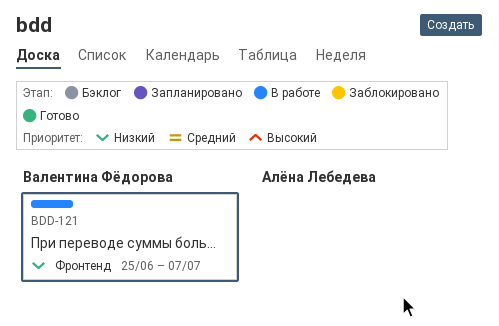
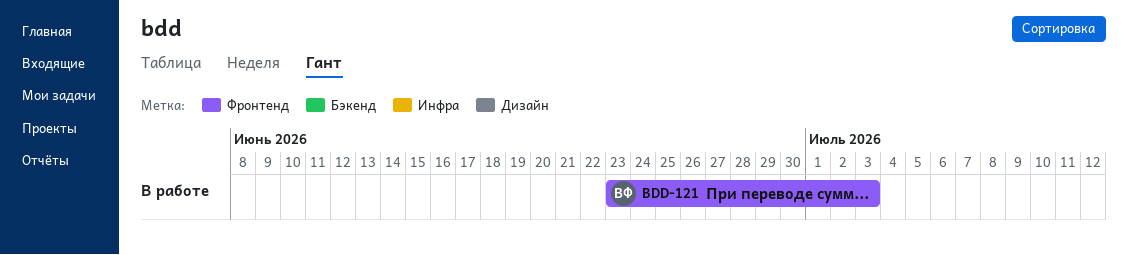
BDD-121, start: Jun 25 -> Jun 23
BDD-121, due: Jul 7 -> Jul 3

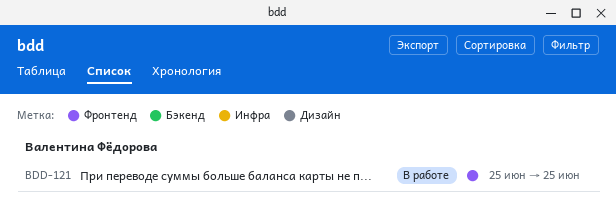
BDD-121, start: Jun 23 -> Jun 25
BDD-121, due: Jul 3 -> Jun 25

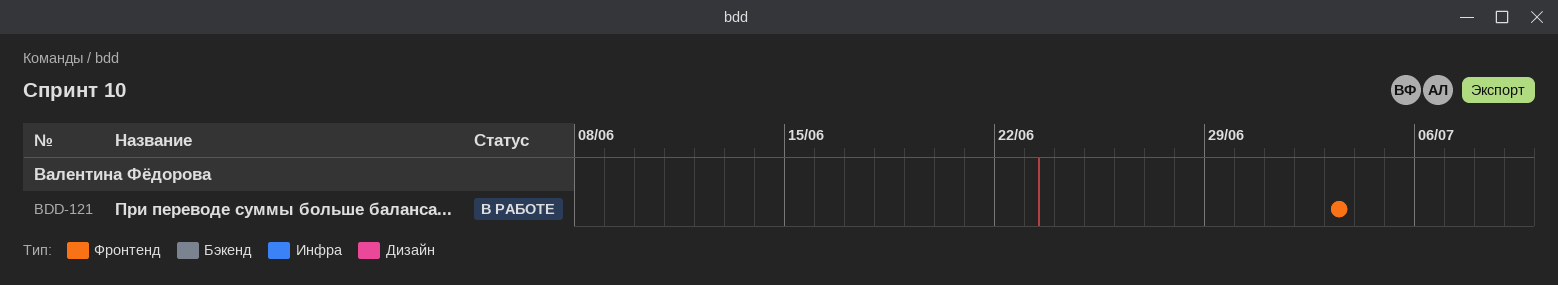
BDD-121, start: Jun 25 -> Jul 3
BDD-121, due: Jun 25 -> Jul 3

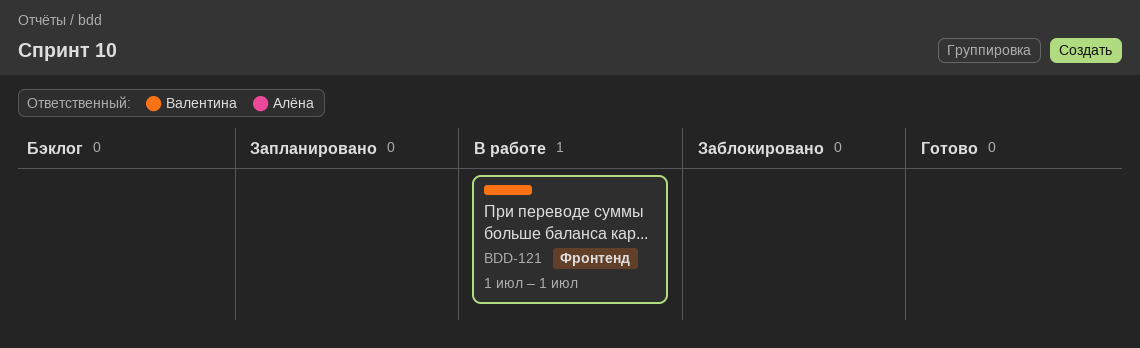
BDD-121, start: Jul 3 -> Jul 1
BDD-121, due: Jul 3 -> Jul 1

